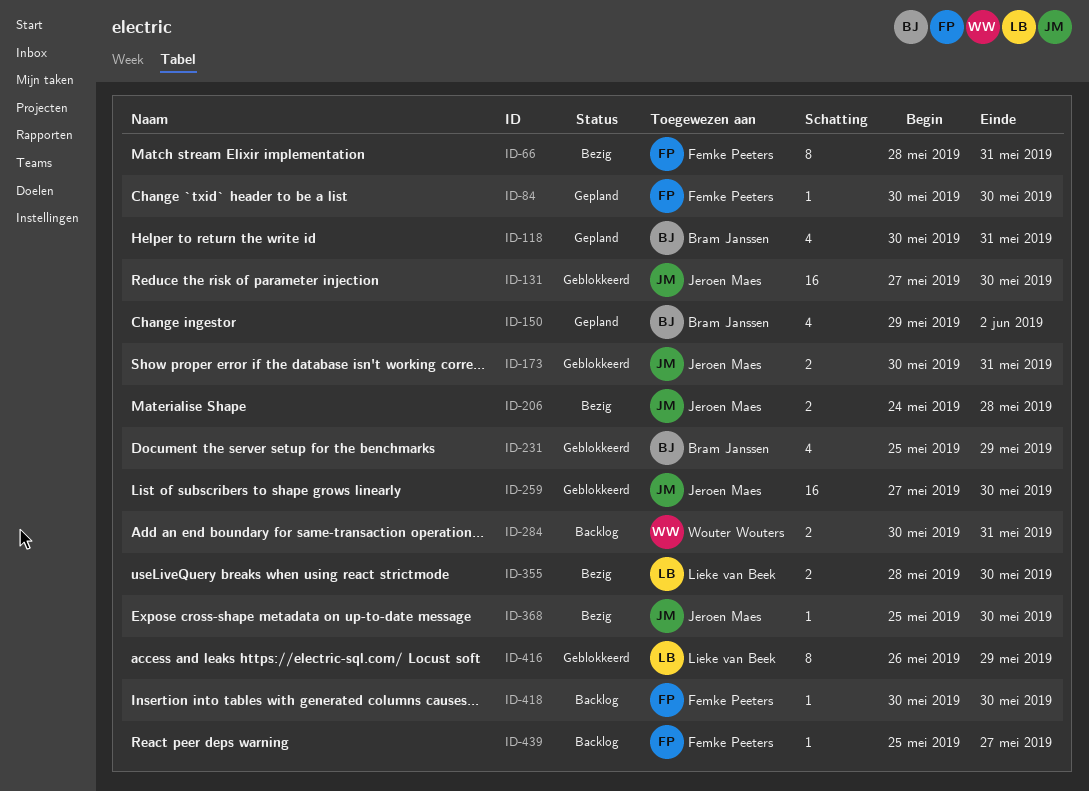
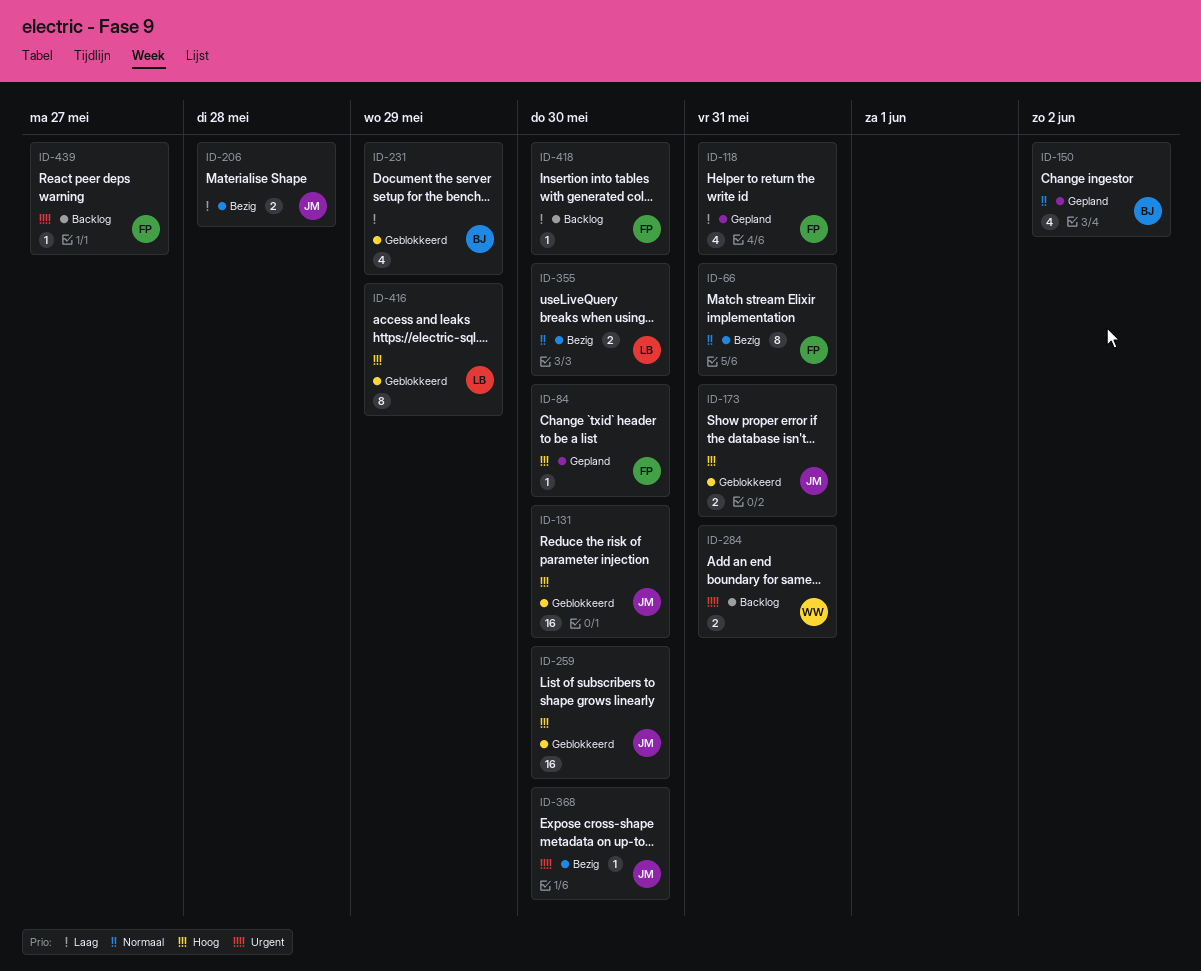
ID-118, owner: Bram Janssen -> Femke Peeters

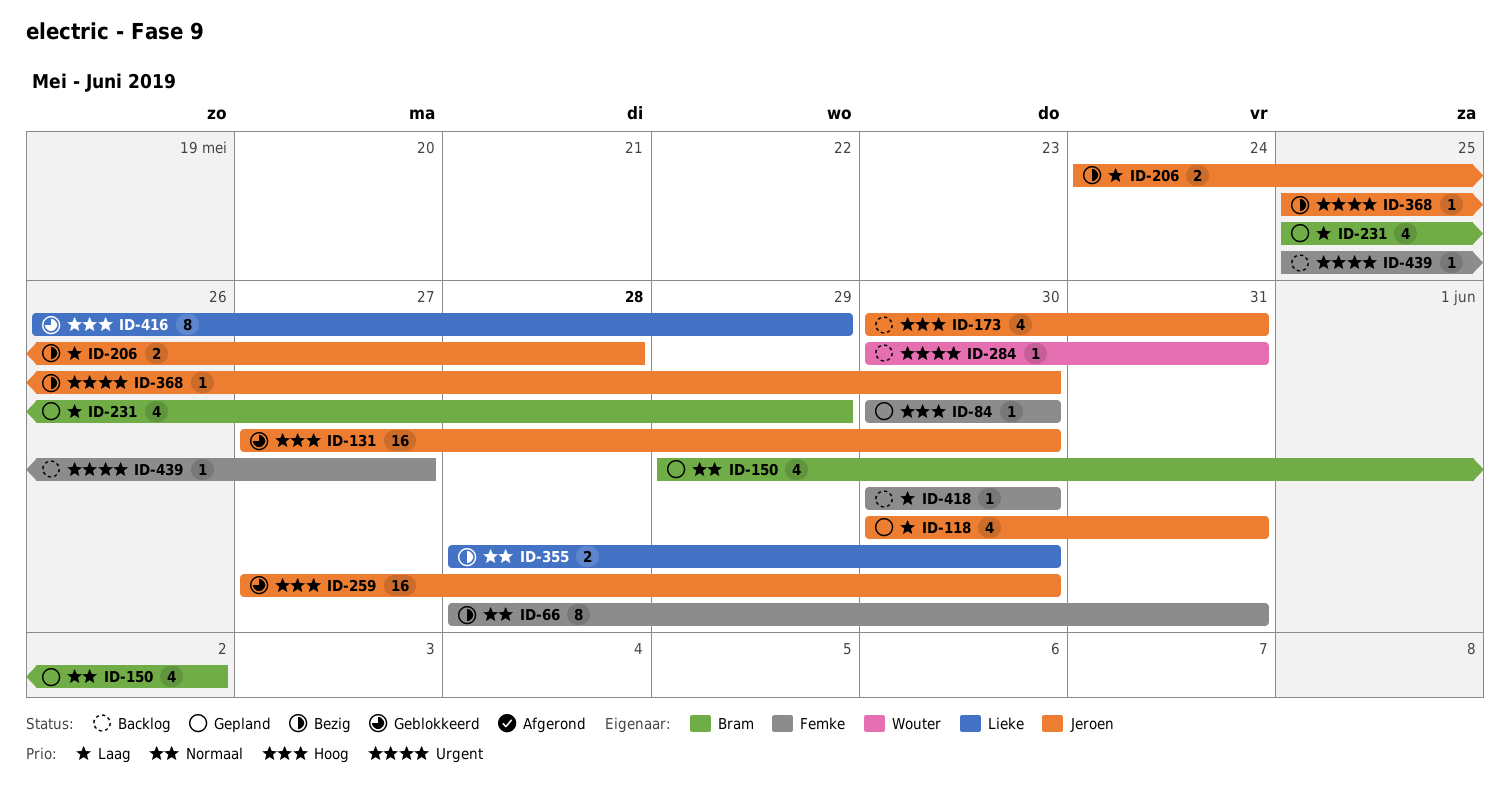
ID-118, owner: Femke -> Jeroen
ID-173, status: Geblokkeerd -> Backlog
ID-173, estimate: 2 -> 4
ID-231, status: Geblokkeerd -> Gepland
ID-284, estimate: 2 -> 1

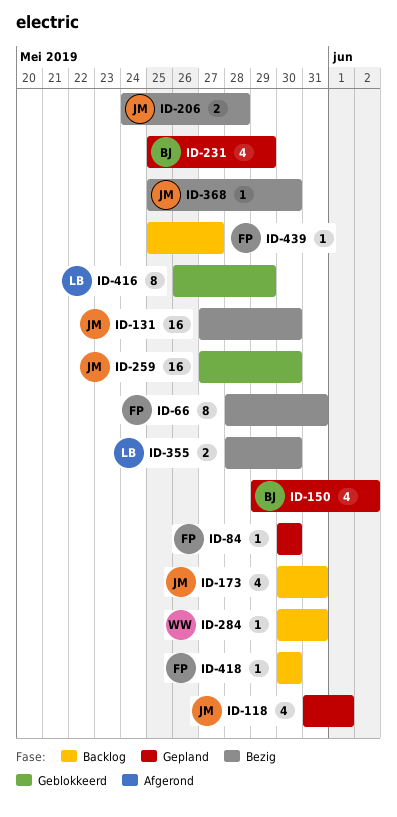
ID-118, start: May 30 -> May 31
ID-118, due: May 31 -> Jun 1
ID-131, status: Geblokkeerd -> Bezig

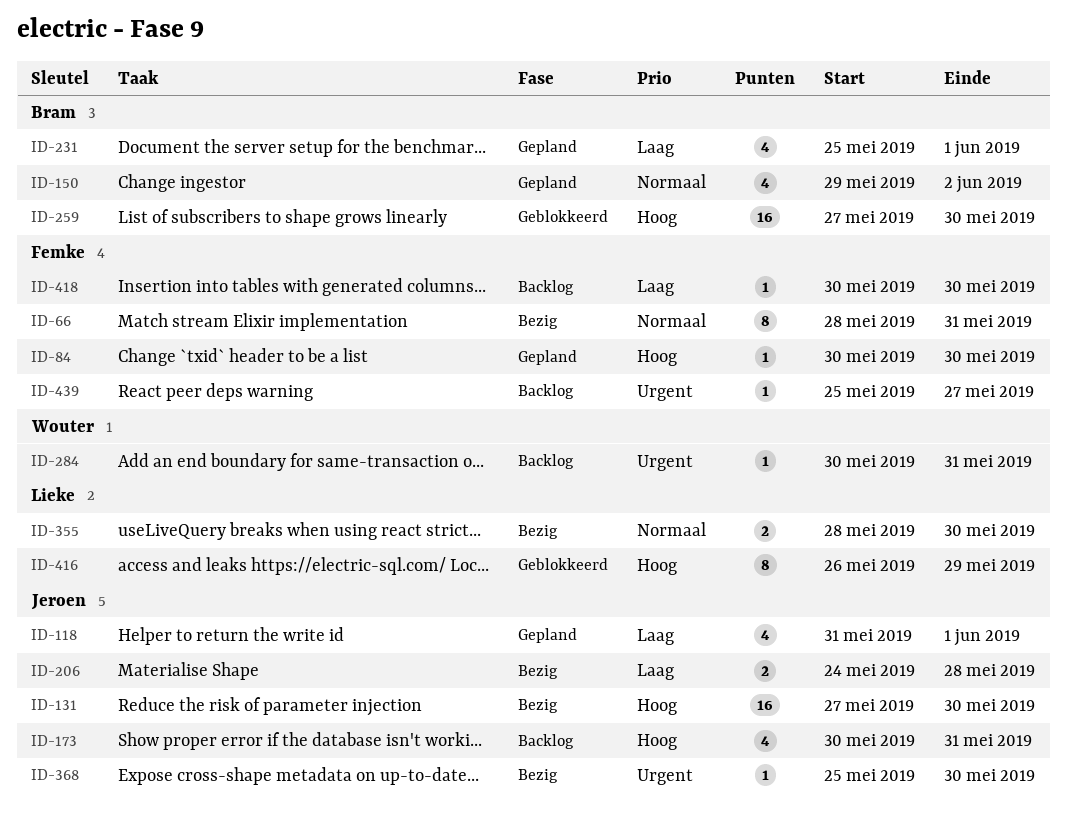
ID-231, due: May 29 -> Jun 1
ID-259, owner: Jeroen -> Bram

